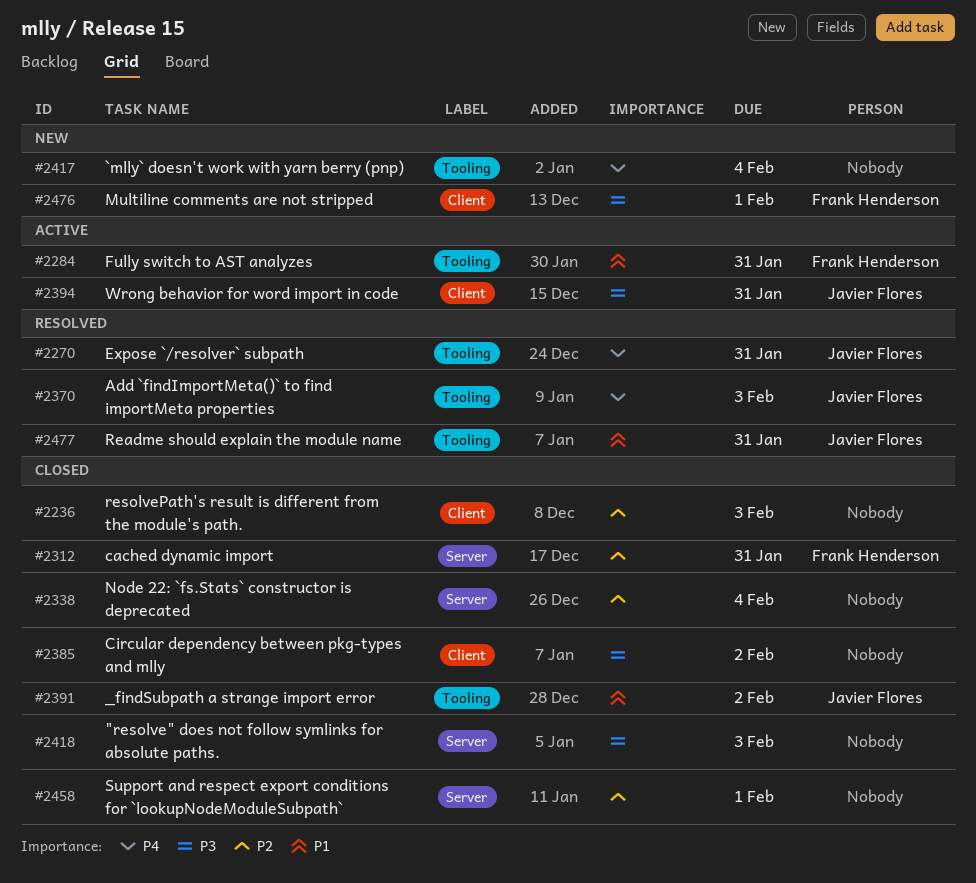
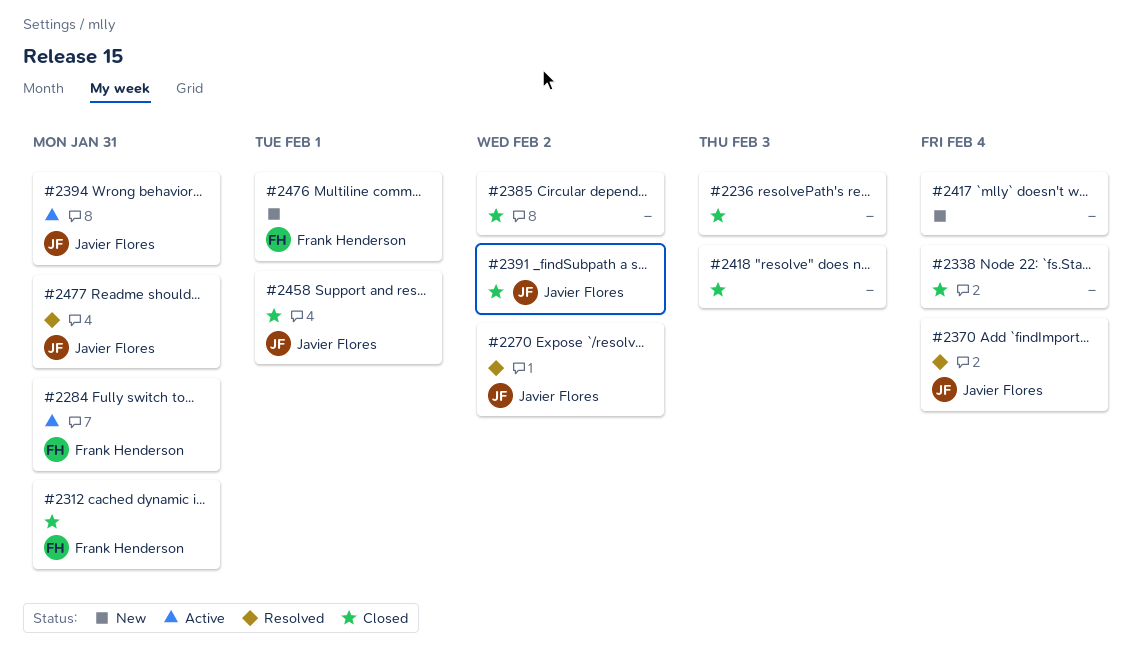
#2270, due: Jan 31 -> Feb 2
#2370, due: Feb 3 -> Feb 4
#2458, owner: none -> Javier Flores

